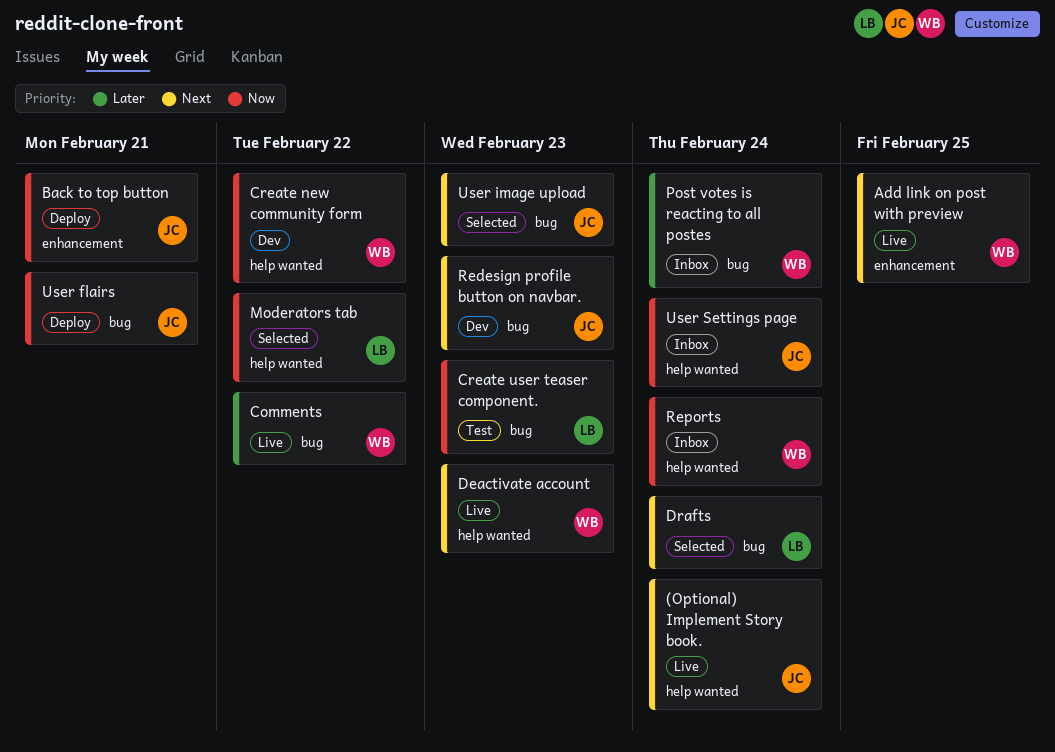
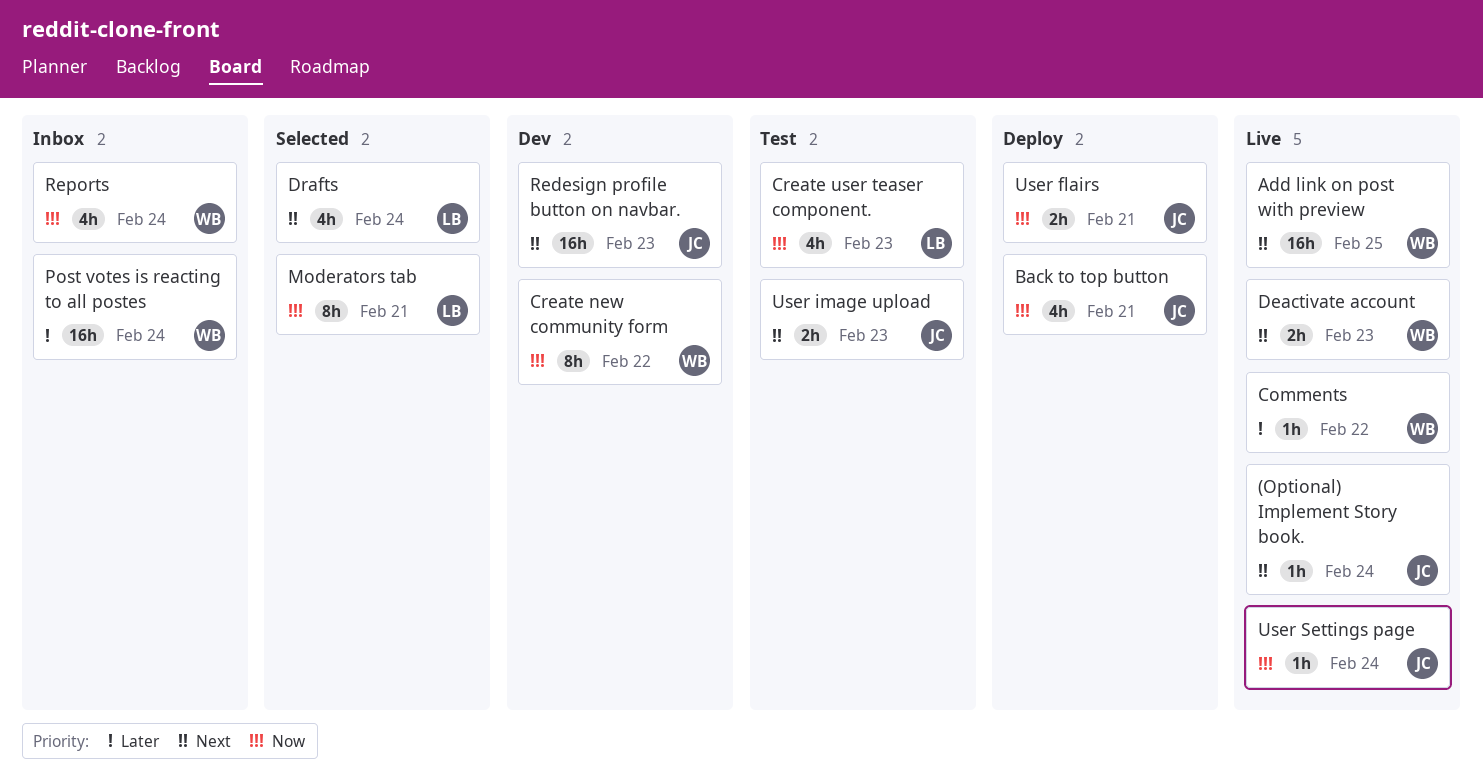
Moderators tab, due: Feb 22 -> Feb 21
User image upload, status: Selected -> Test
User Settings page, status: Inbox -> Live

